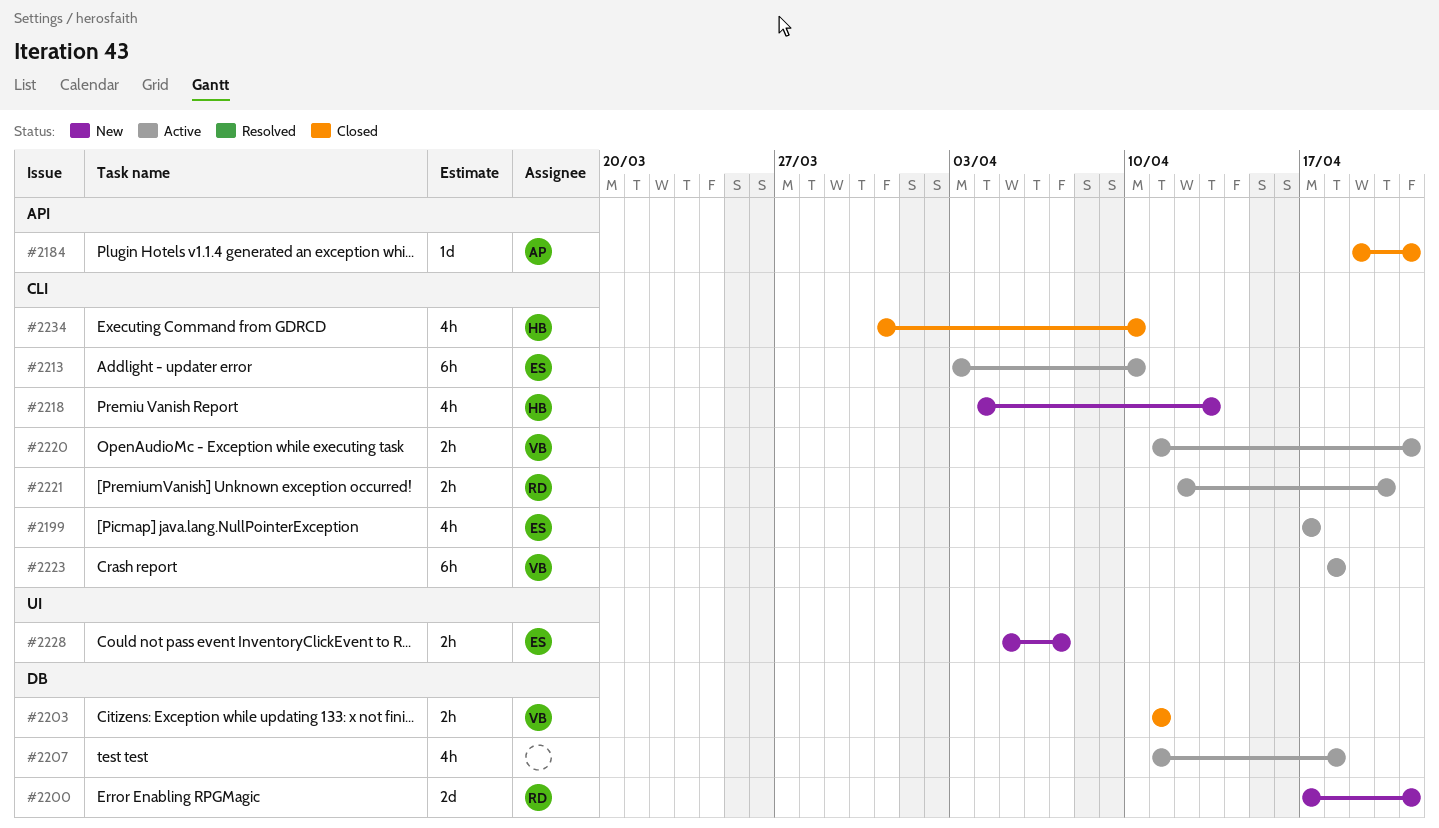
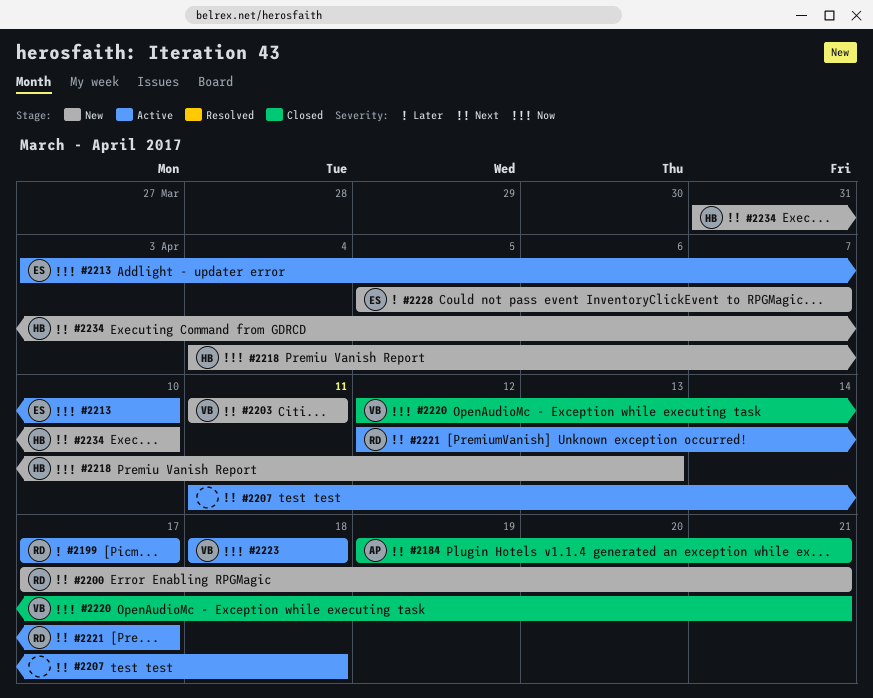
#2199, owner: ES -> RD
#2203, status: Closed -> New
#2220, status: Active -> Closed
#2220, start: Apr 11 -> Apr 12
#2221, due: Apr 20 -> Apr 17
#2234, status: Closed -> New

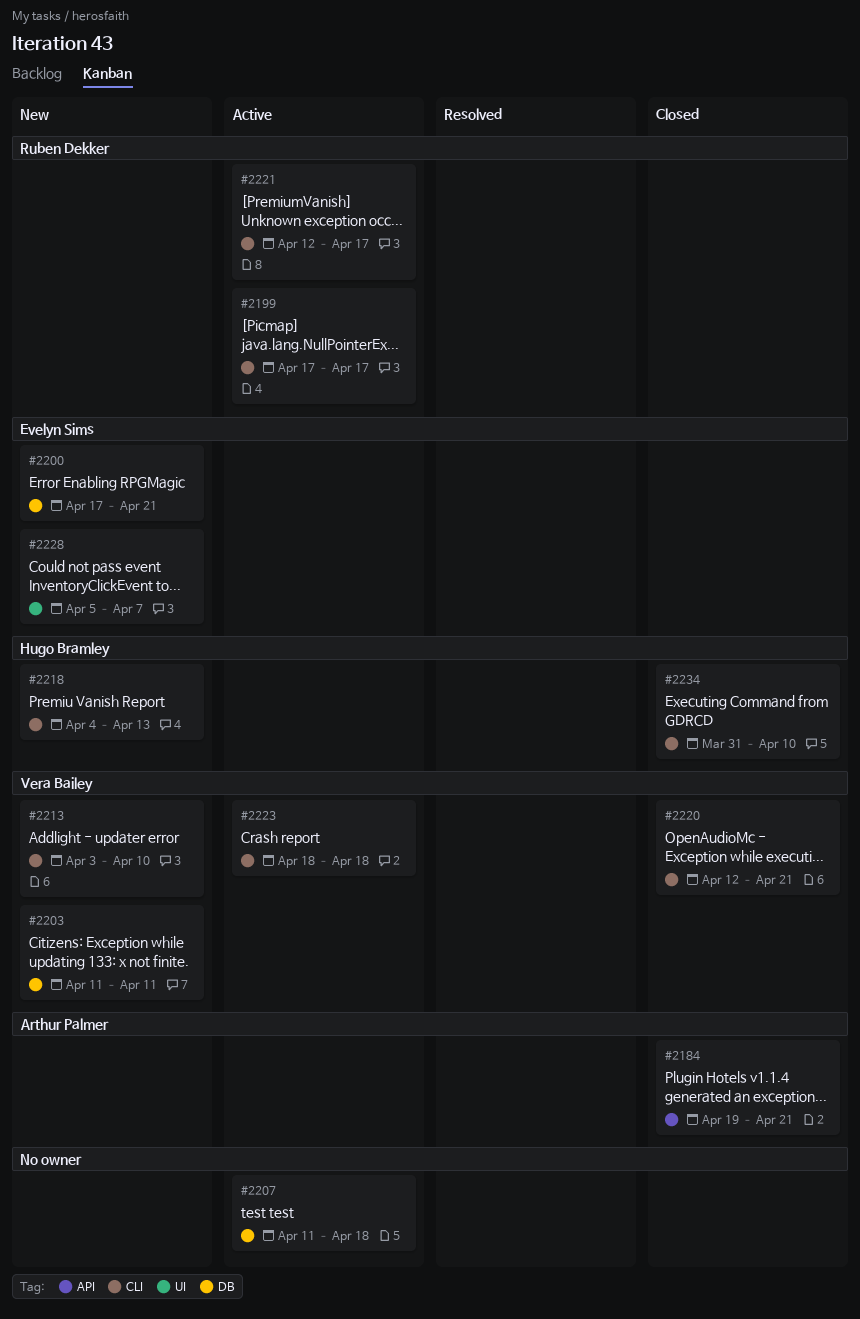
#2200, owner: Ruben Dekker -> Evelyn Sims
#2213, status: Active -> New
#2213, owner: Evelyn Sims -> Vera Bailey
#2234, status: New -> Closed

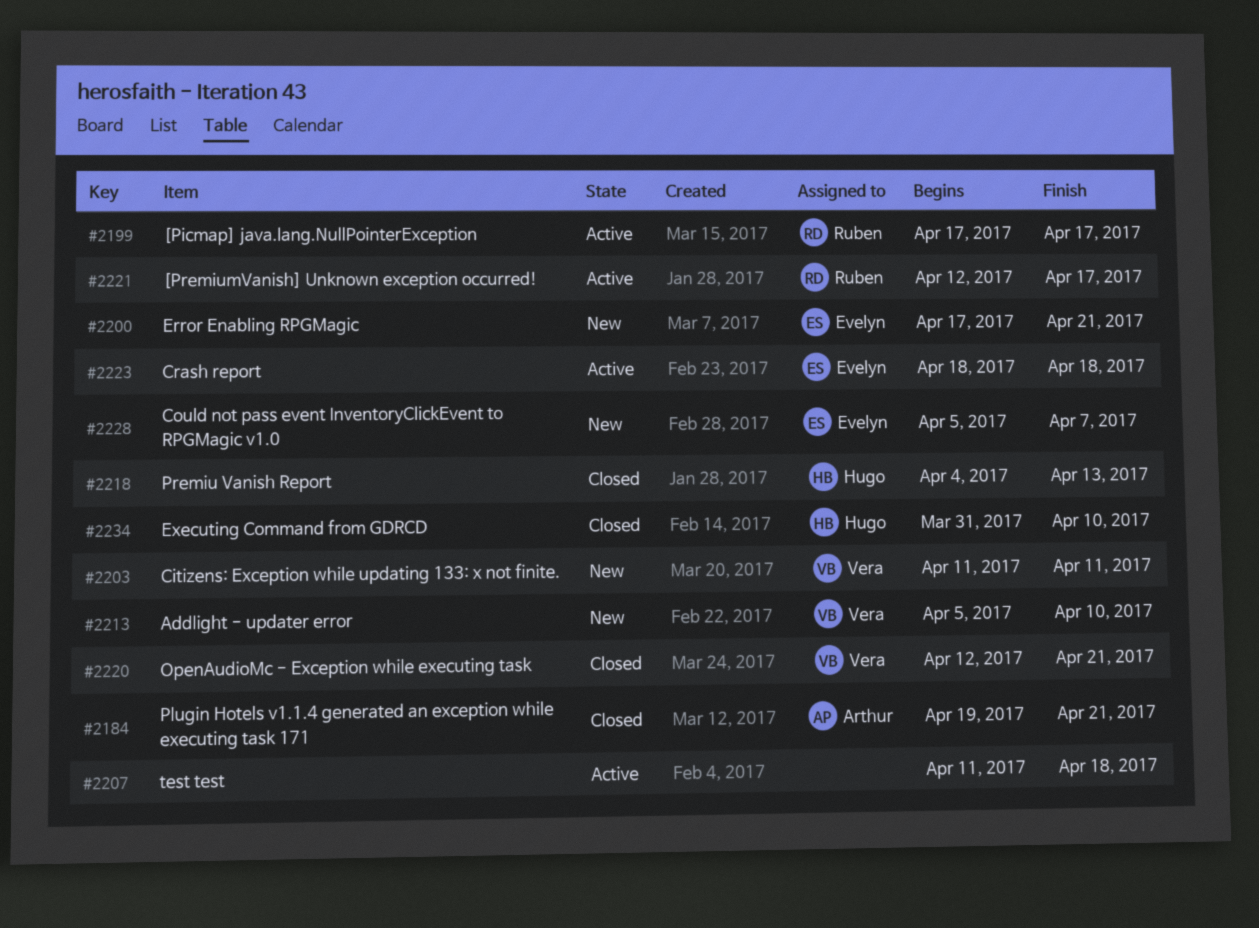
#2213, start: Apr 3 -> Apr 5
#2218, status: New -> Closed
#2223, owner: Vera Bailey -> Evelyn Sims

